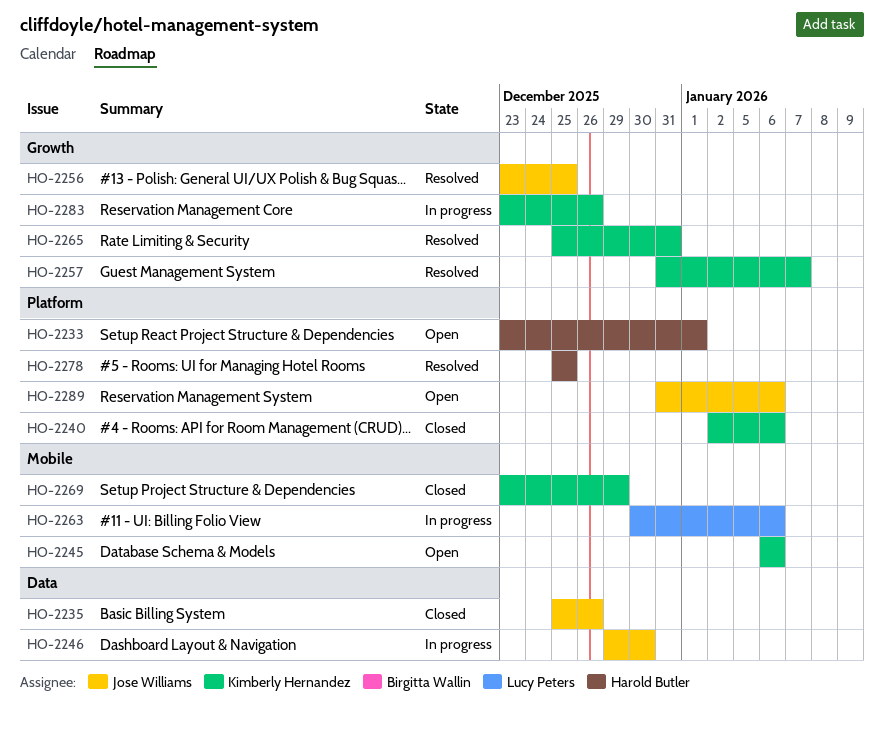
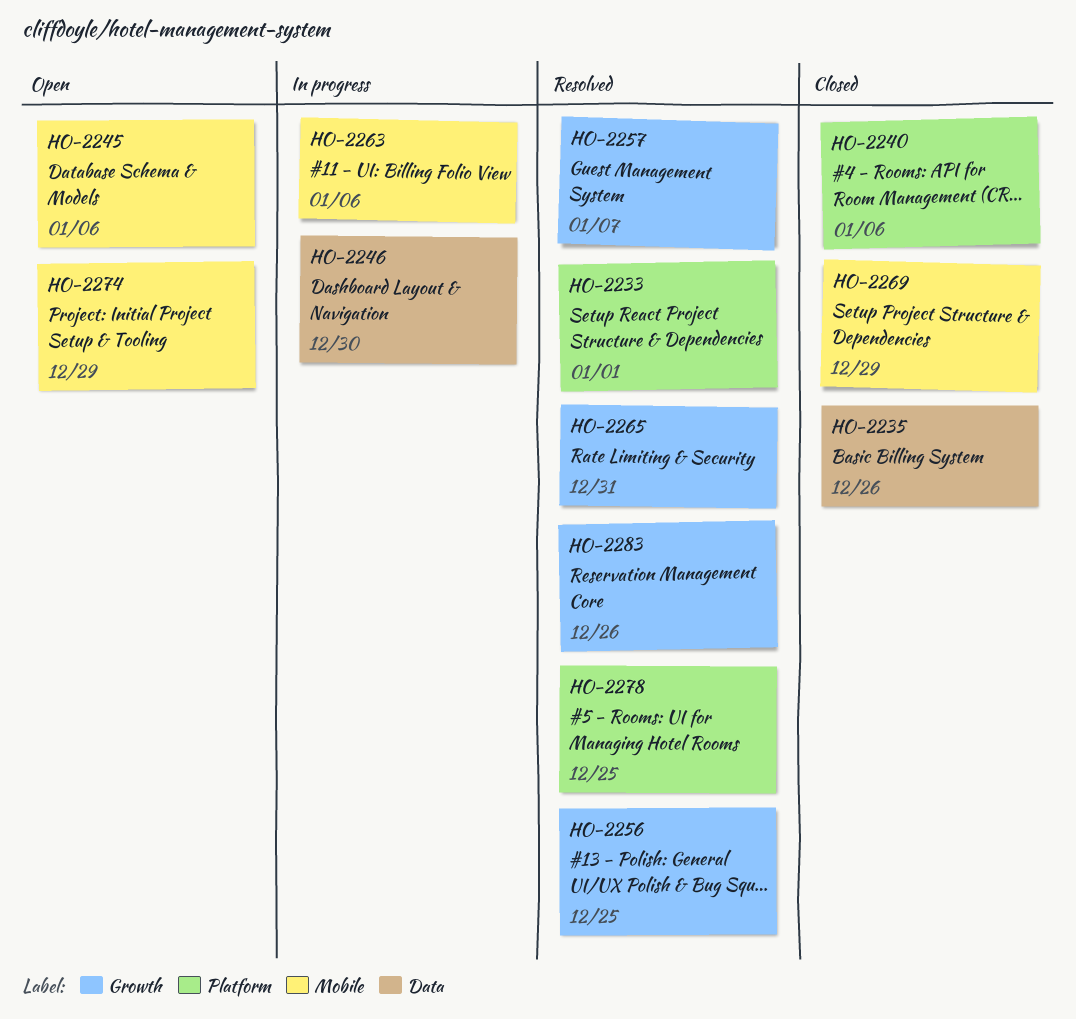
HO-2233, status: Open -> Resolved
HO-2274: none -> present
HO-2283, status: In progress -> Resolved
HO-2289: present -> none

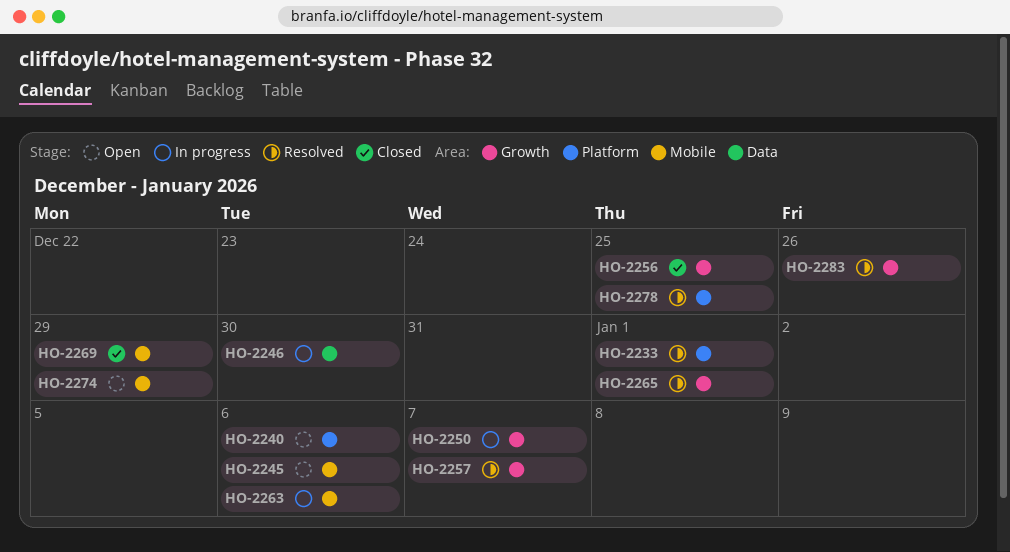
HO-2235: present -> none
HO-2240, status: Closed -> Open
HO-2250: none -> present
HO-2256, status: Resolved -> Closed
HO-2265, due: Dec 31 -> Jan 1

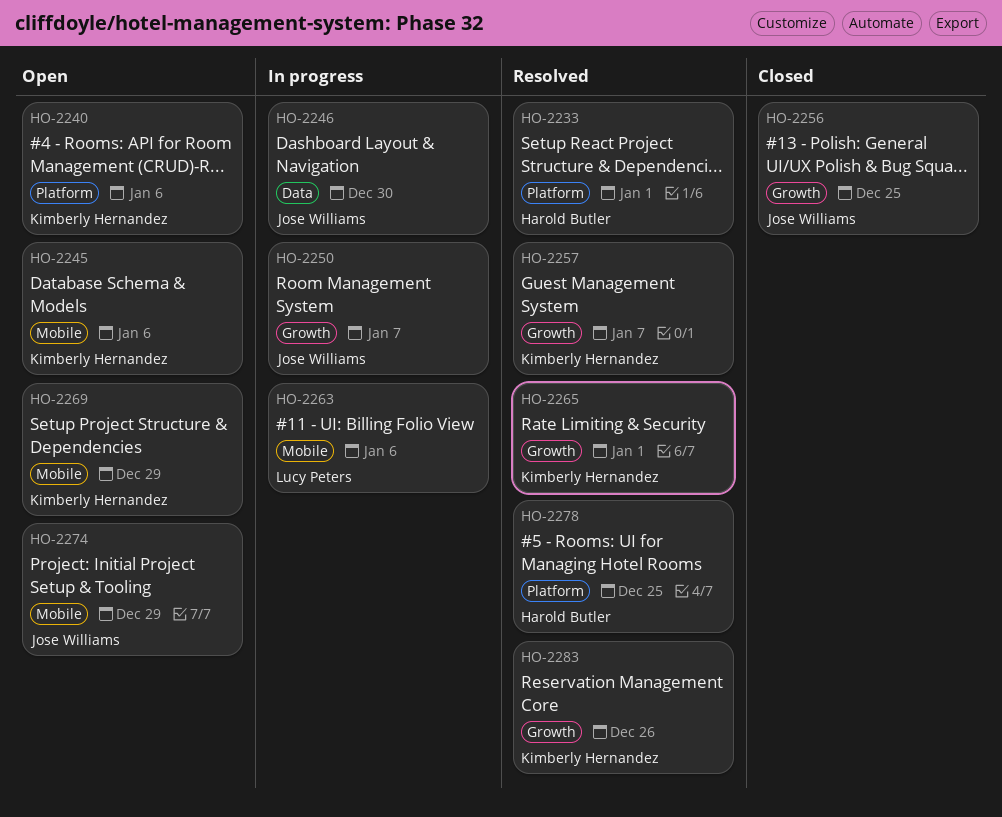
HO-2269, status: Closed -> Open

